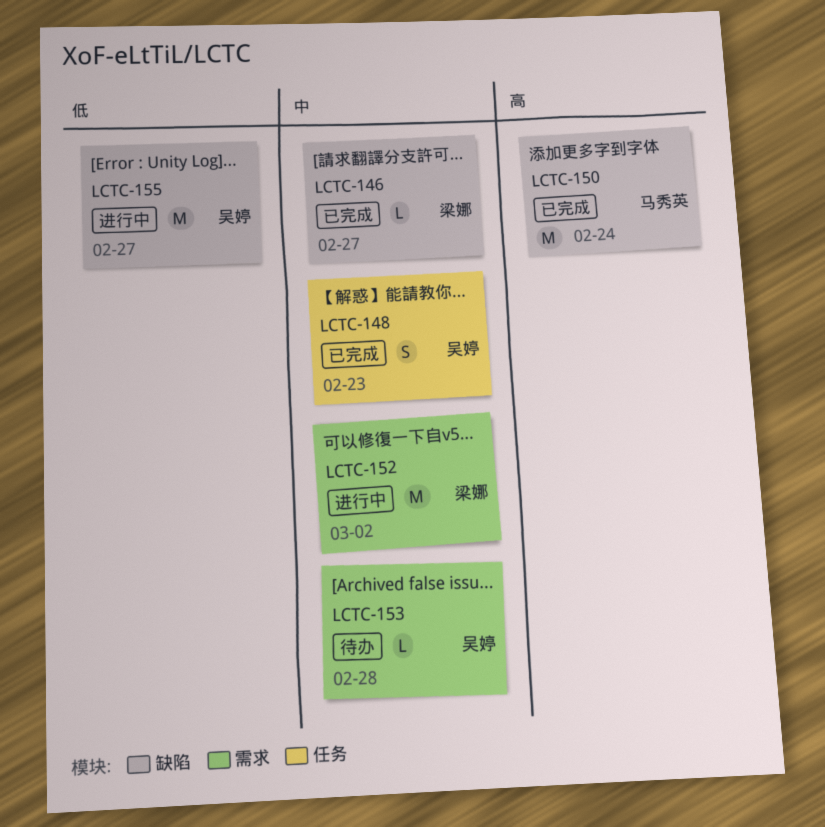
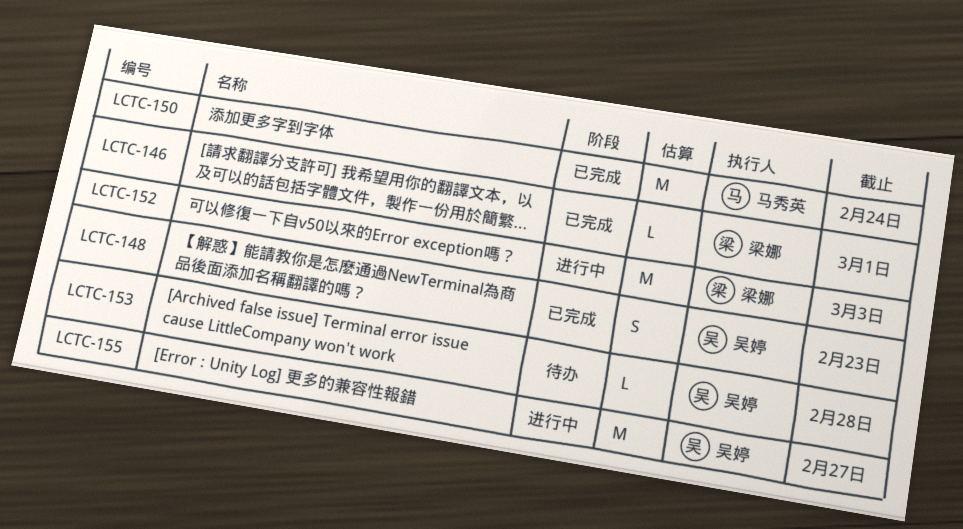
LCTC-146, due: Feb 27 -> Mar 1
LCTC-152, due: Mar 2 -> Mar 3

